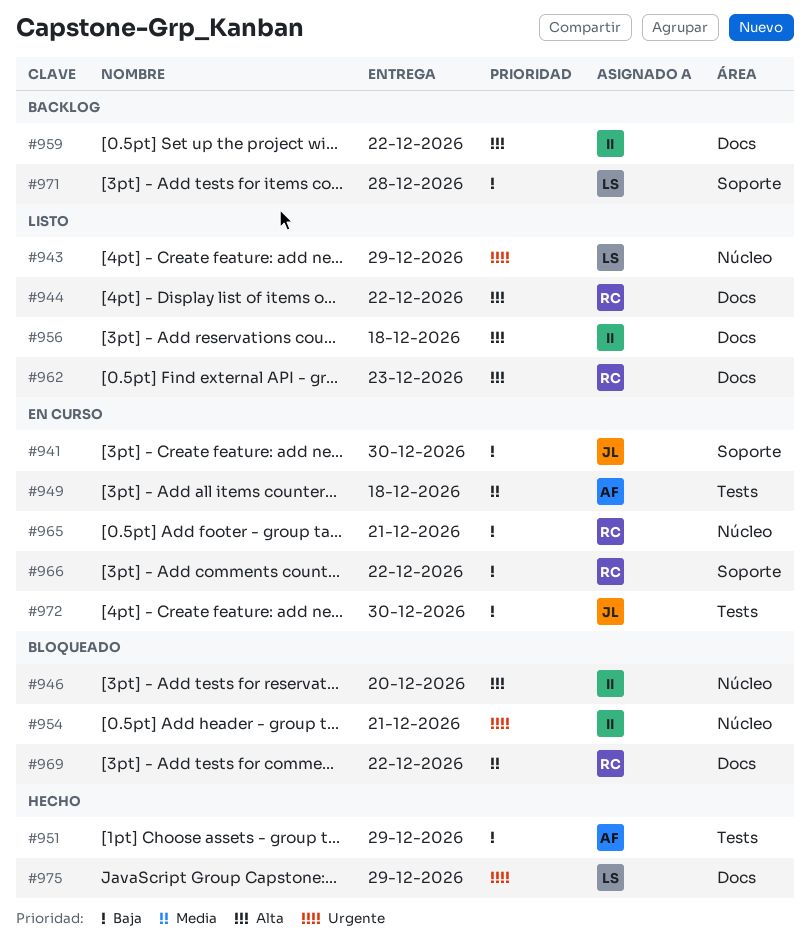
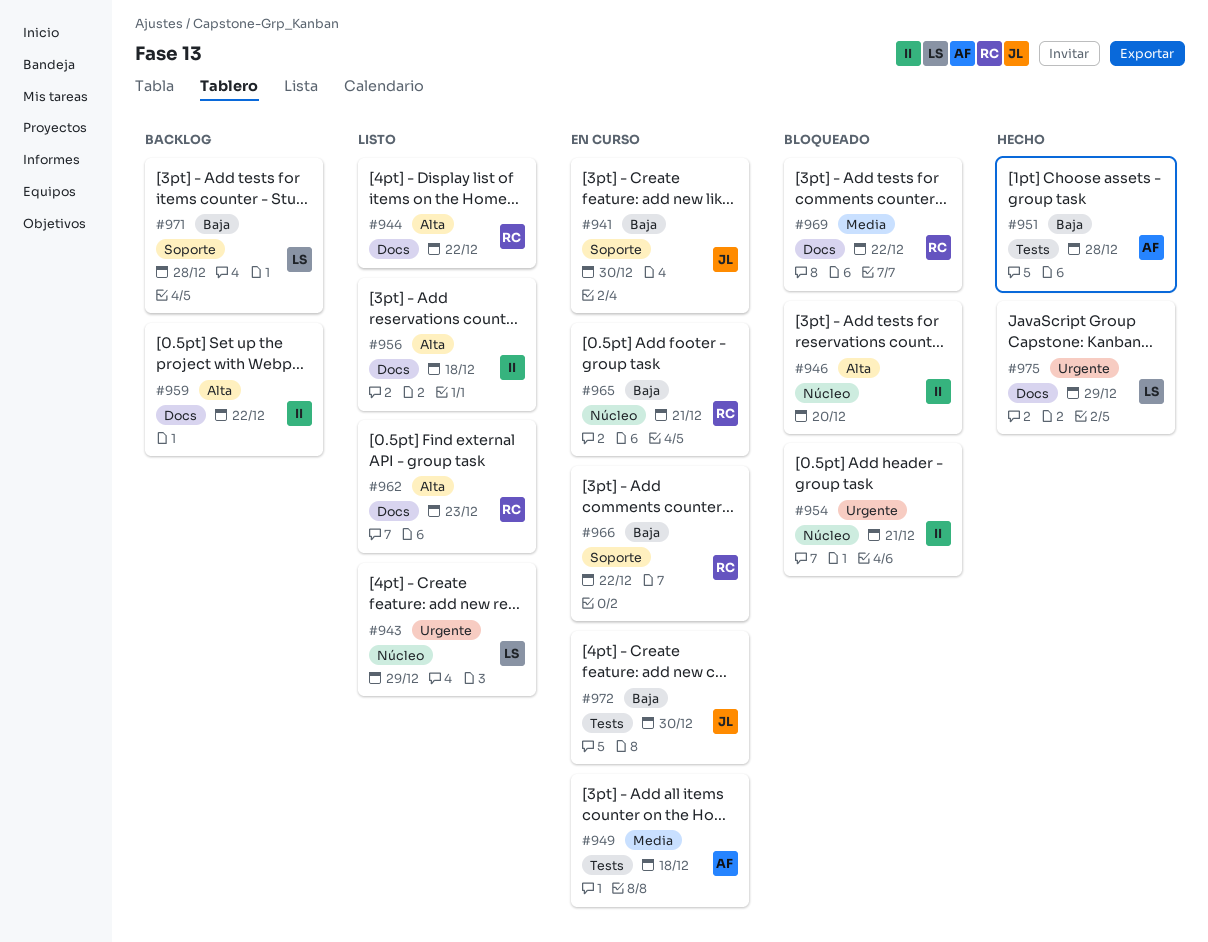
#951, due: Dec 29 -> Dec 28

